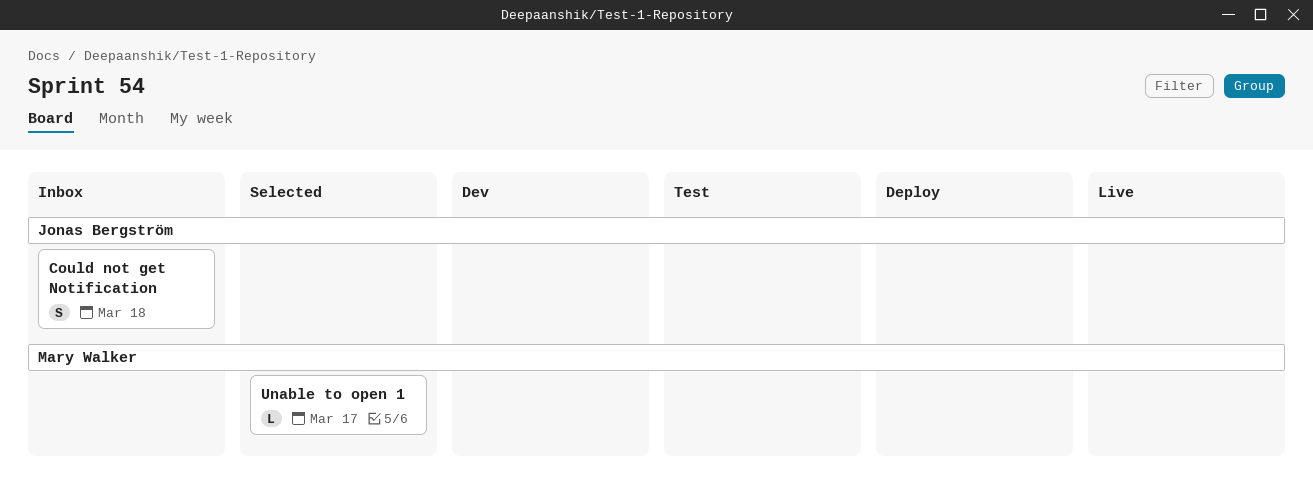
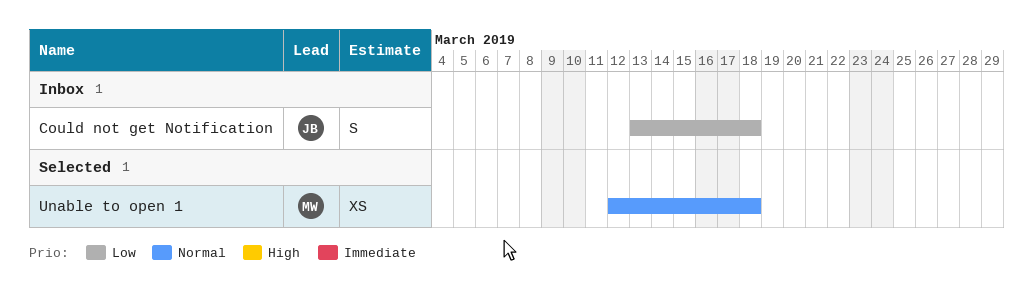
Unable to open 1, estimate: L -> XS
Unable to open 1, due: Mar 17 -> Mar 18

